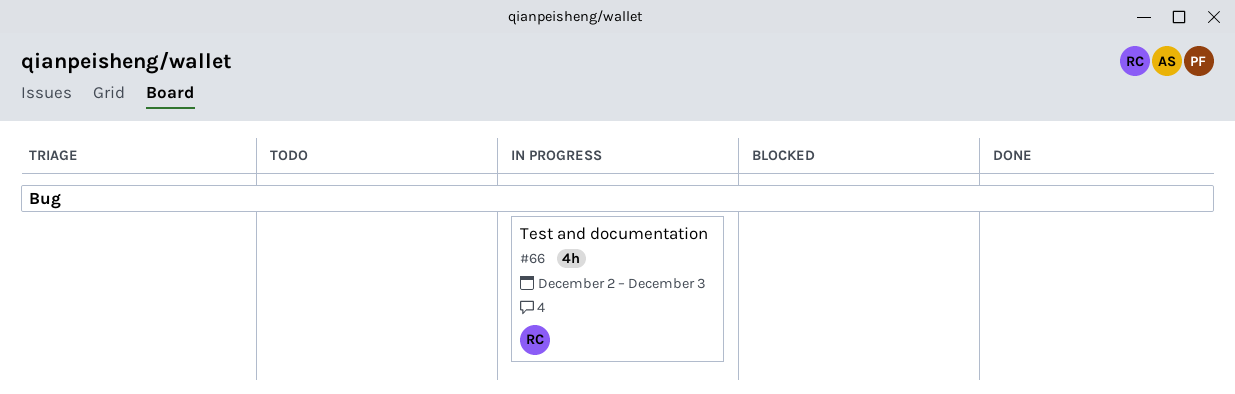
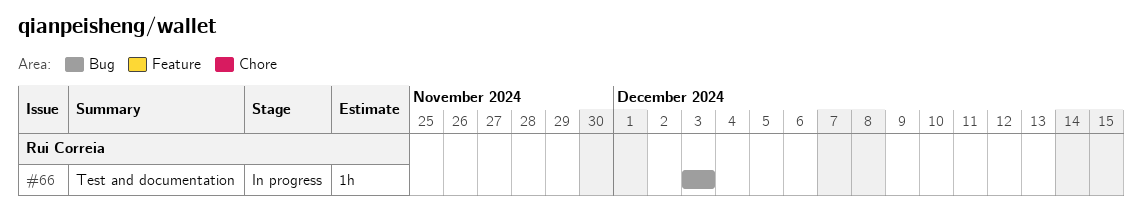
#66, estimate: 4h -> 1h
#66, start: Dec 2 -> Dec 3

